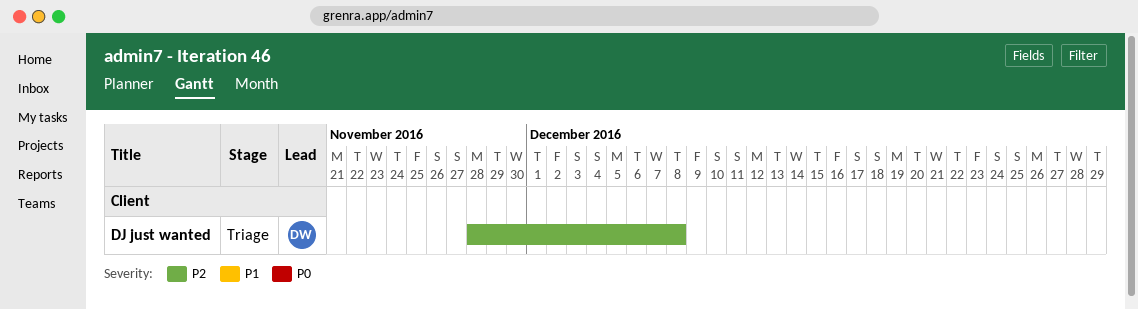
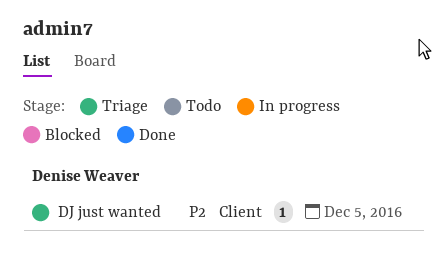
DJ just wanted, due: Dec 8 -> Dec 5

